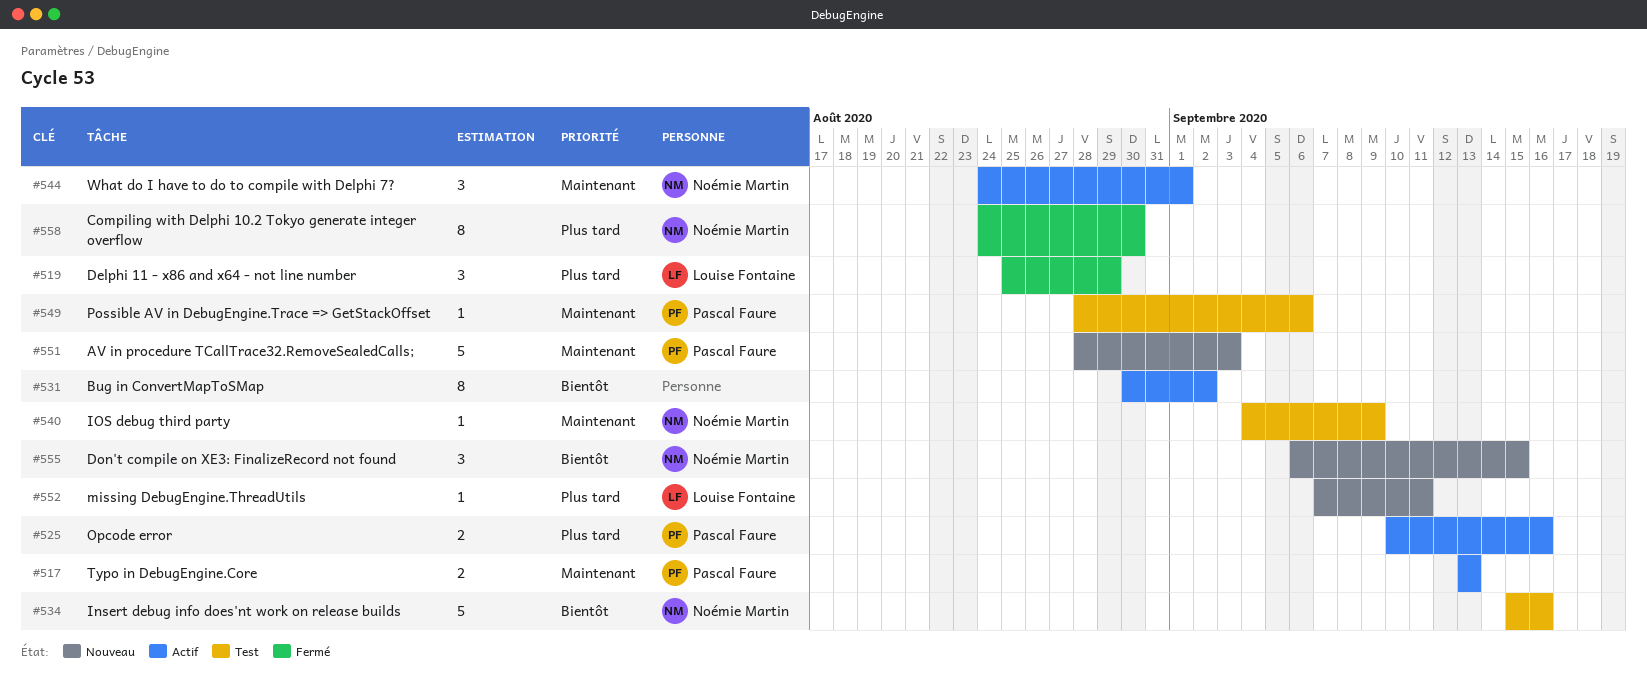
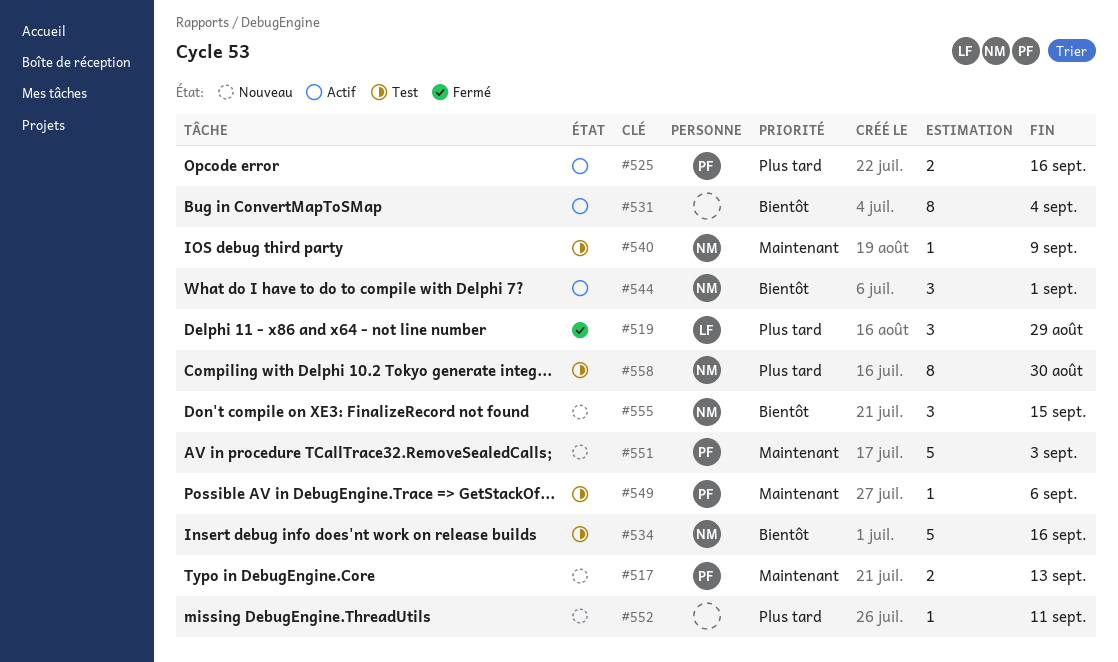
#517, status: Actif -> Nouveau
#531, due: Sep 2 -> Sep 4
#544, priority: Maintenant -> Bientôt
#552, owner: Louise Fontaine -> none
#558, status: Fermé -> Test

